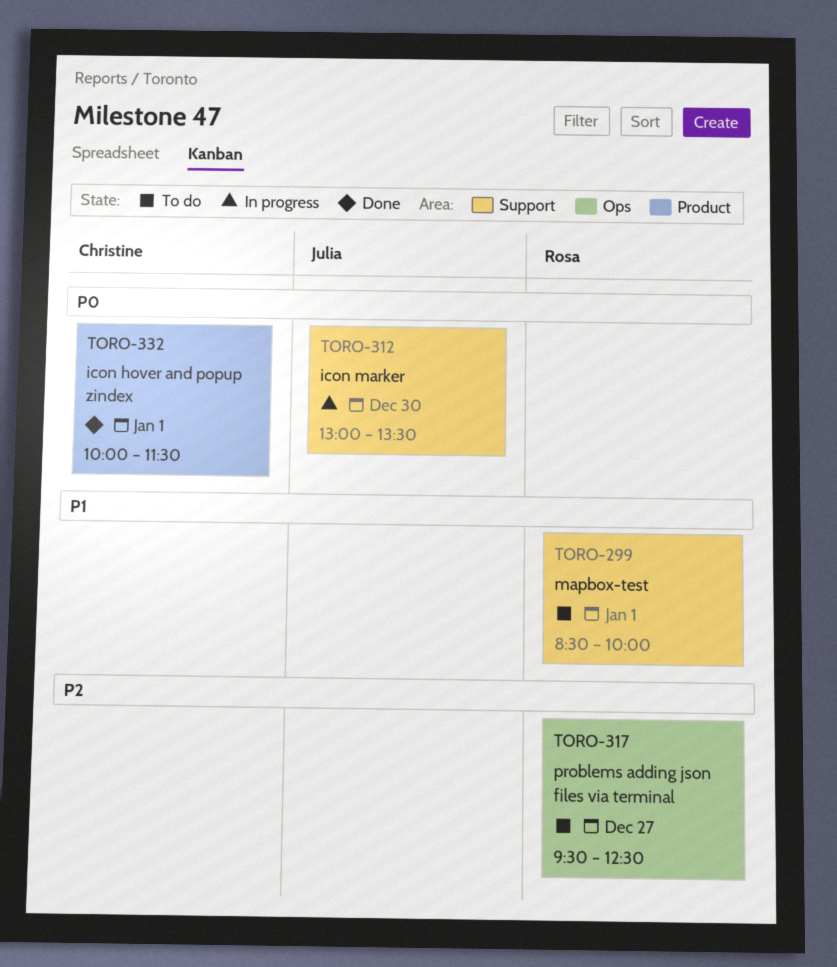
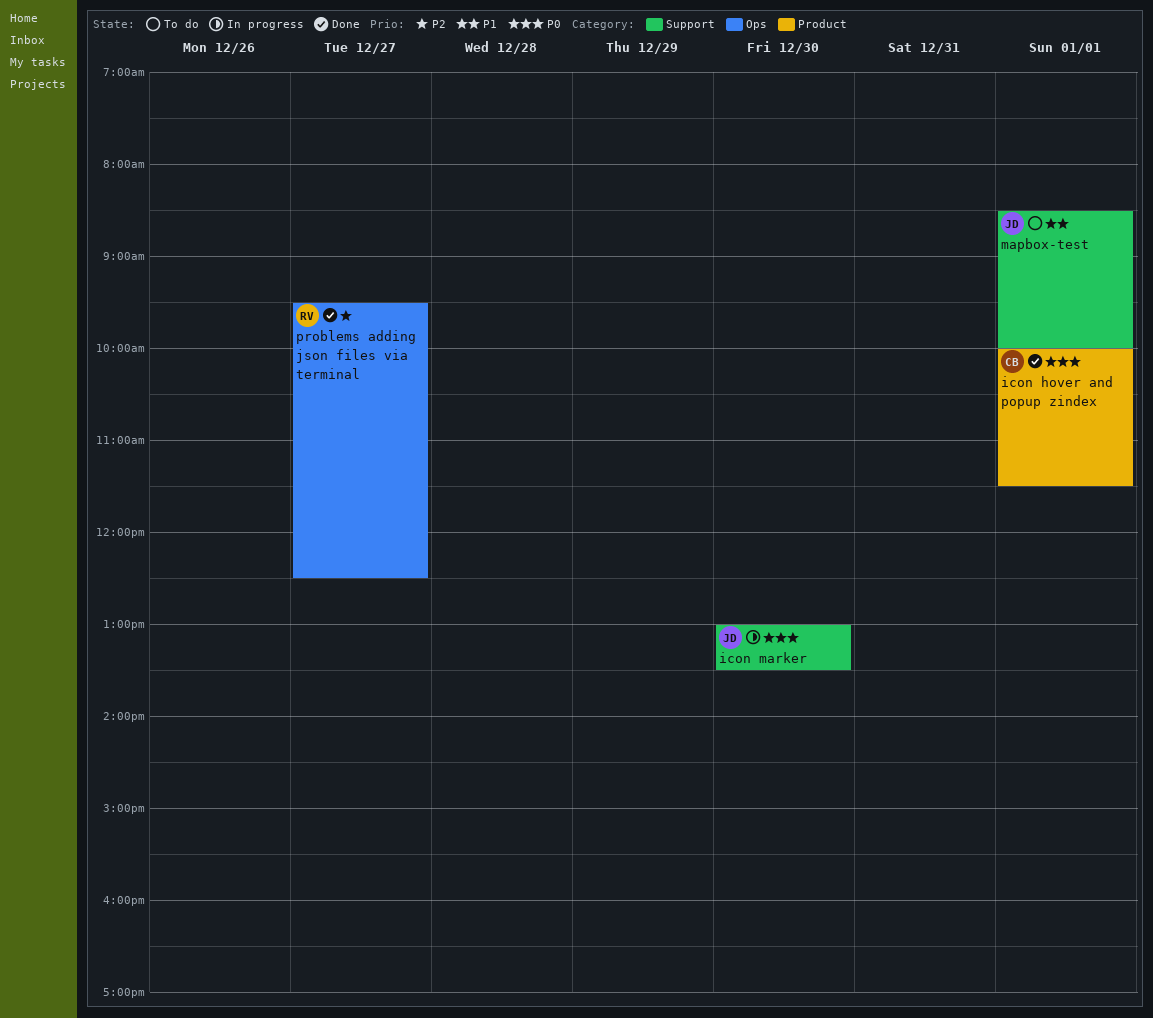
mapbox-test, owner: Rosa -> Julia
problems adding json files via terminal, status: To do -> Done

